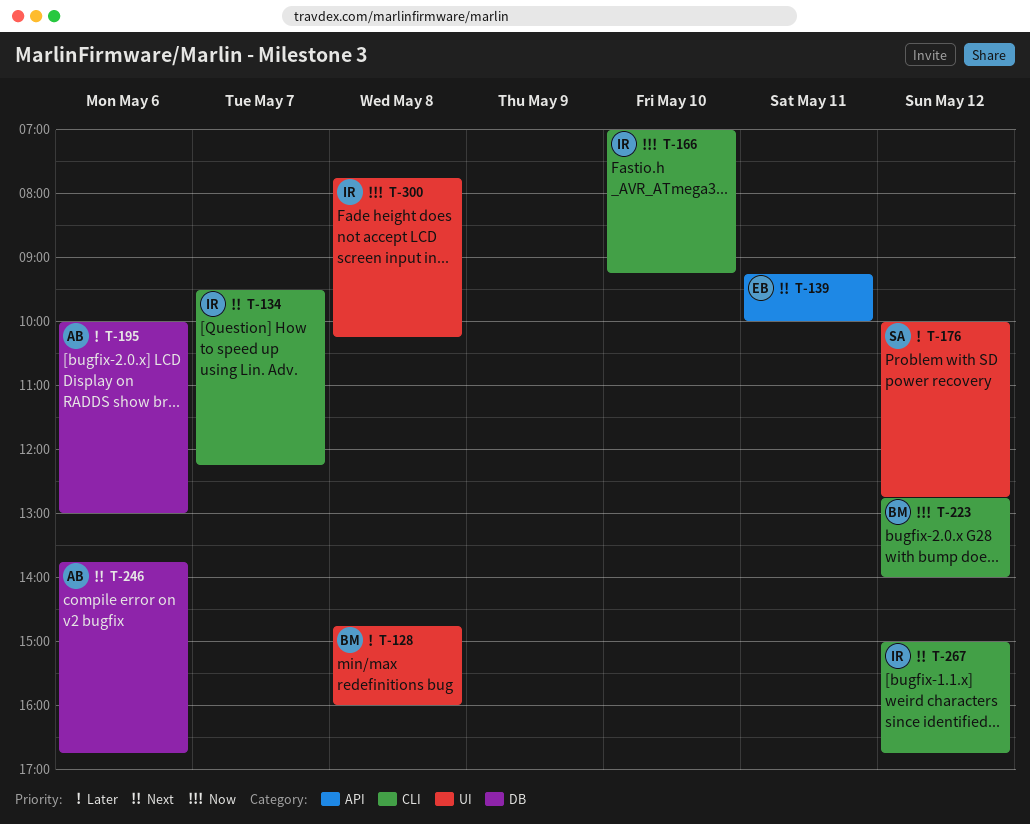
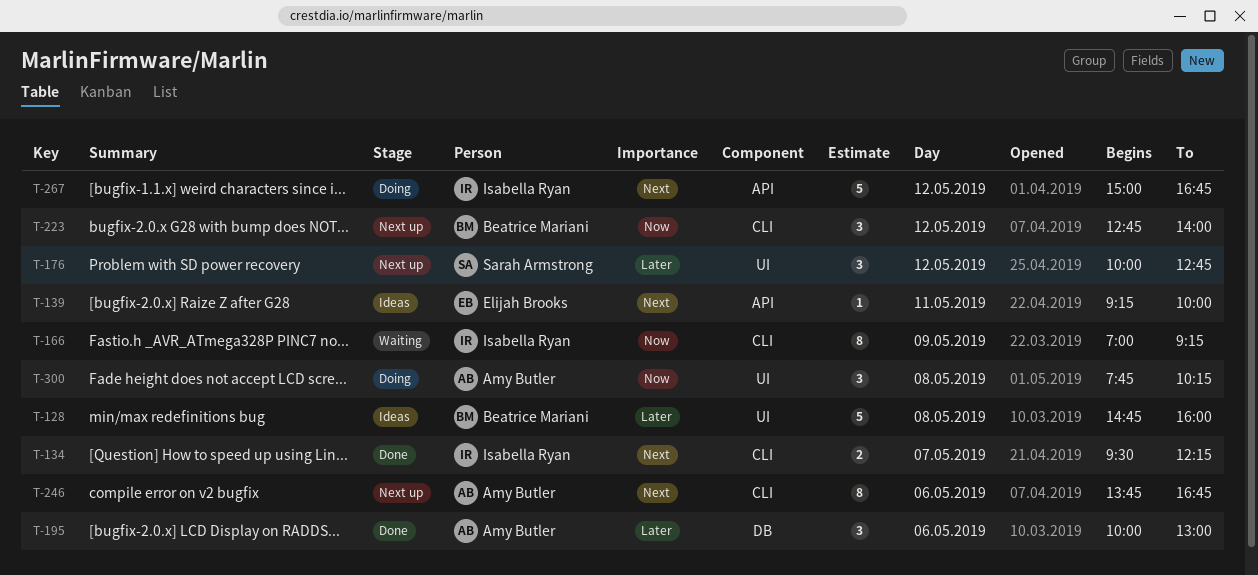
T-166, day: May 10 -> May 9
T-246, label: DB -> CLI
T-267, label: CLI -> API
T-300, owner: Isabella Ryan -> Amy Butler

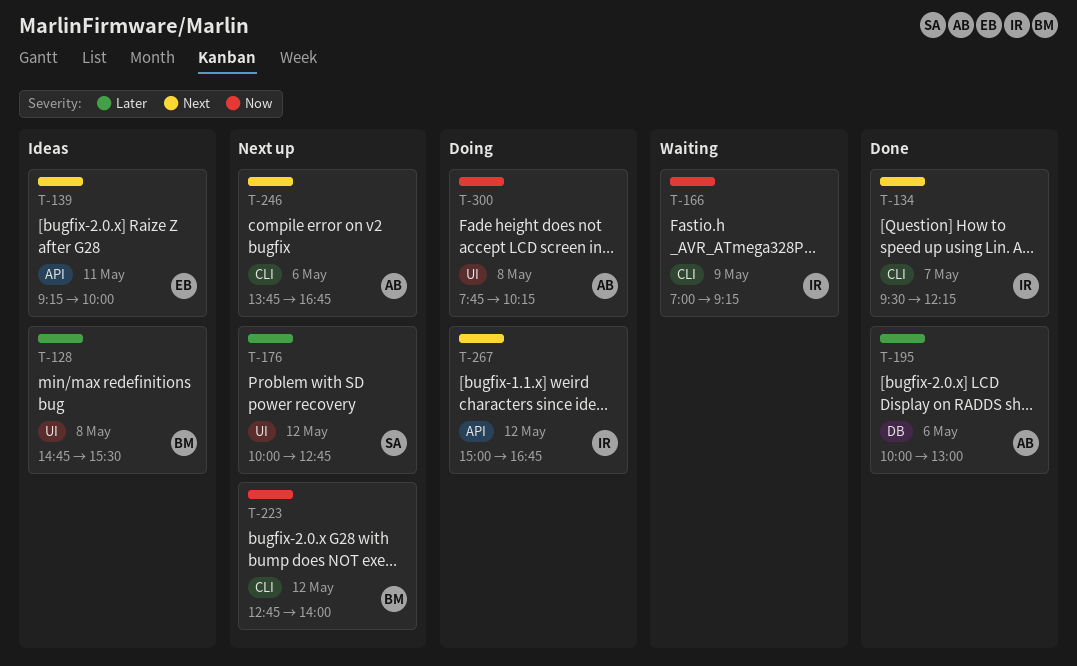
T-128, ends: 16:00 -> 15:30

